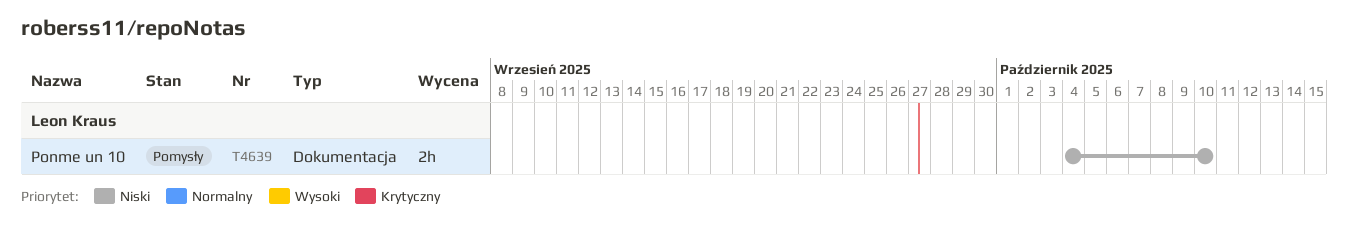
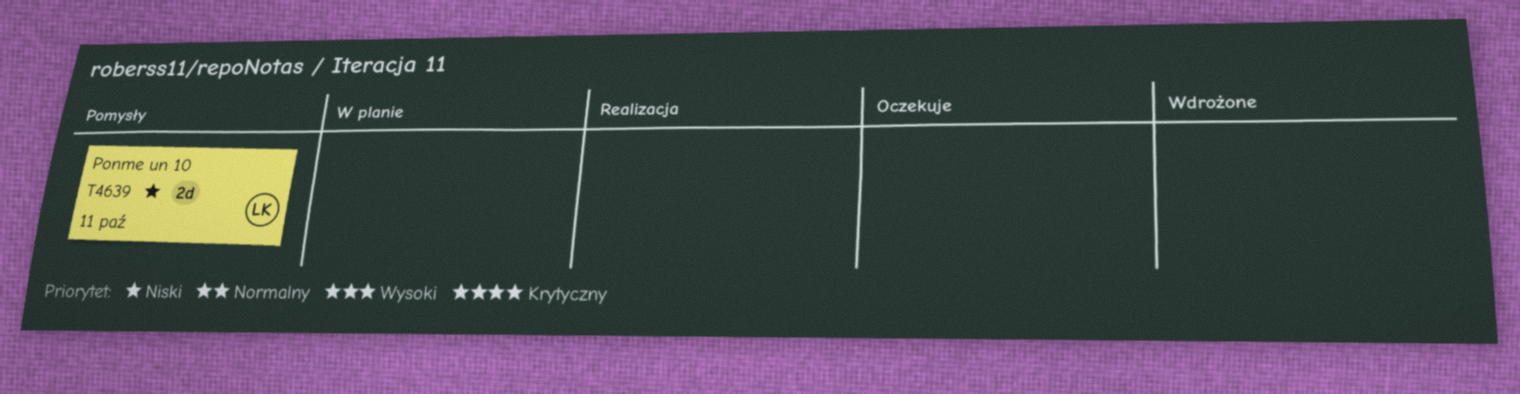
T4639, estimate: 2h -> 2d
T4639, due: Oct 10 -> Oct 11

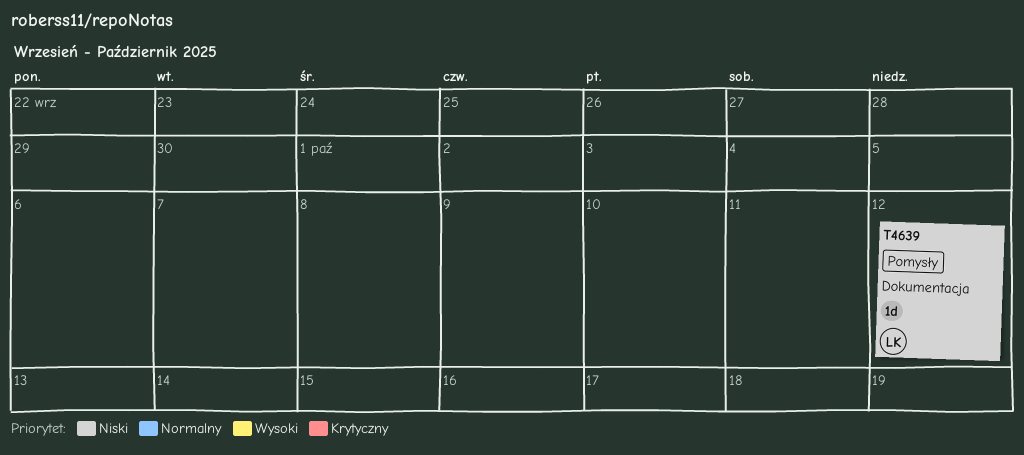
T4639, estimate: 2d -> 1d
T4639, due: Oct 11 -> Oct 12

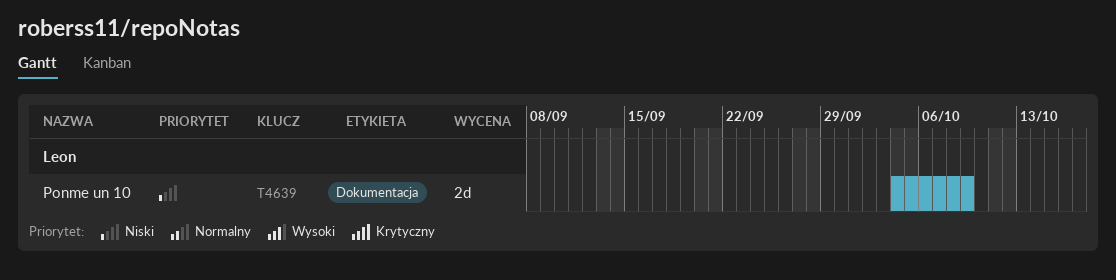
T4639, estimate: 1d -> 2d
T4639, due: Oct 12 -> Oct 9

